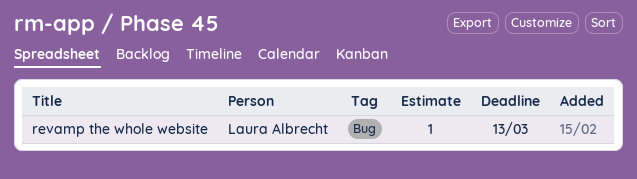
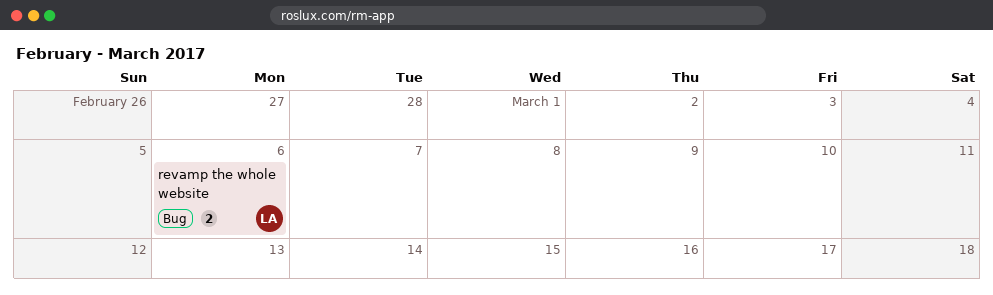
revamp the whole website, estimate: 1 -> 2
revamp the whole website, due: Mar 13 -> Mar 6

